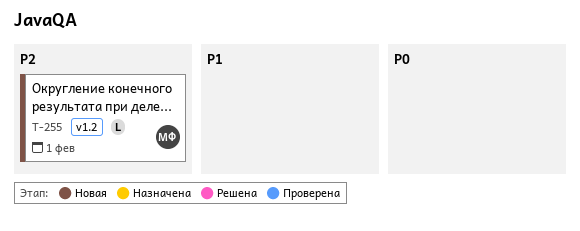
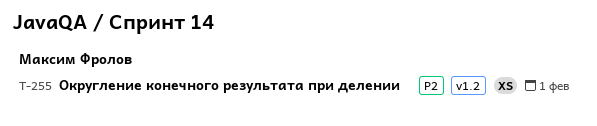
T-255, estimate: L -> XS

